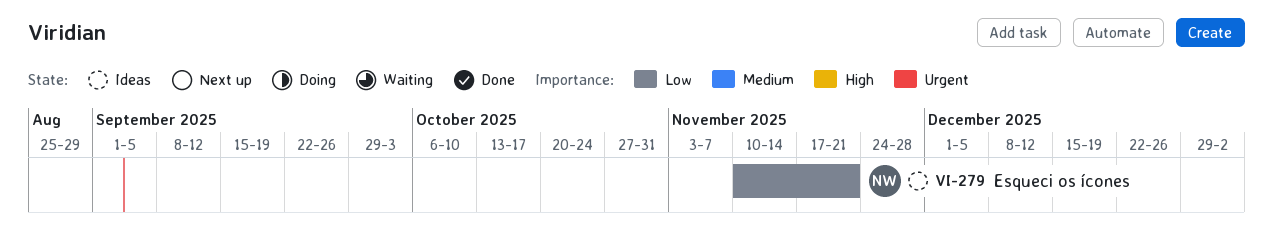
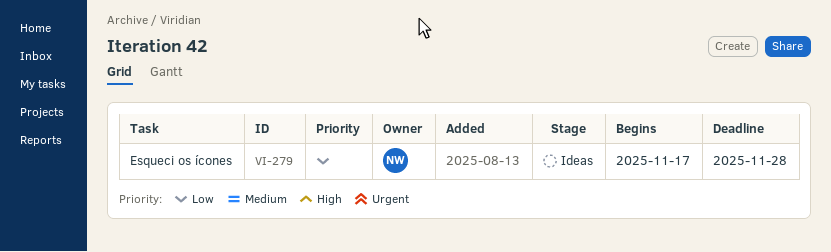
VI-279, start: Nov 10 -> Nov 17
VI-279, due: Nov 21 -> Nov 28

